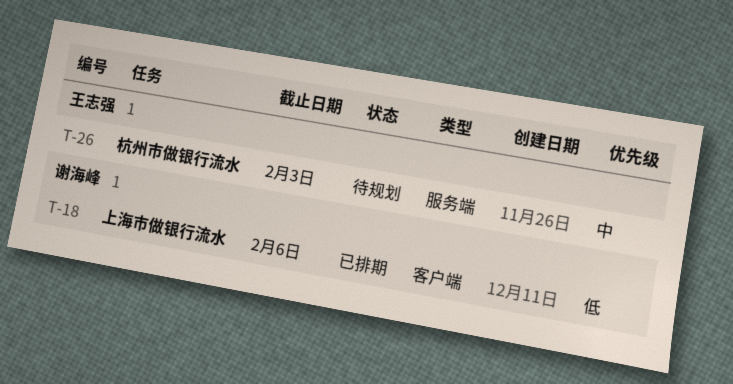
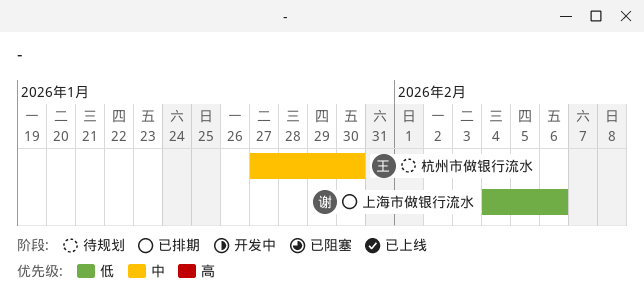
杭州市做银行流水, due: Feb 3 -> Jan 30

